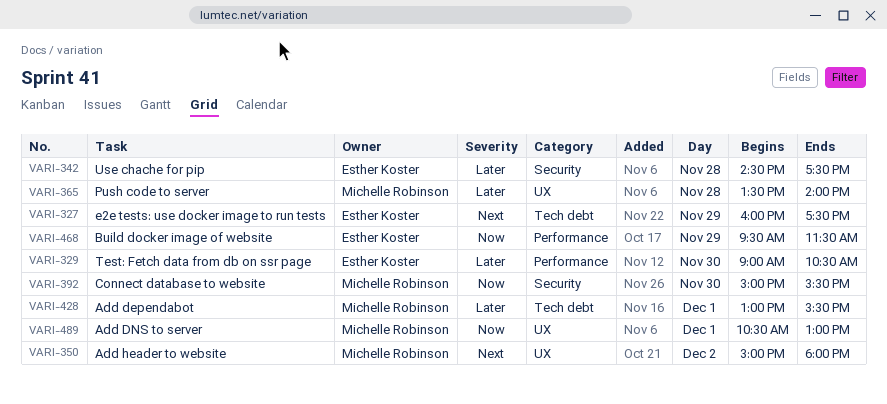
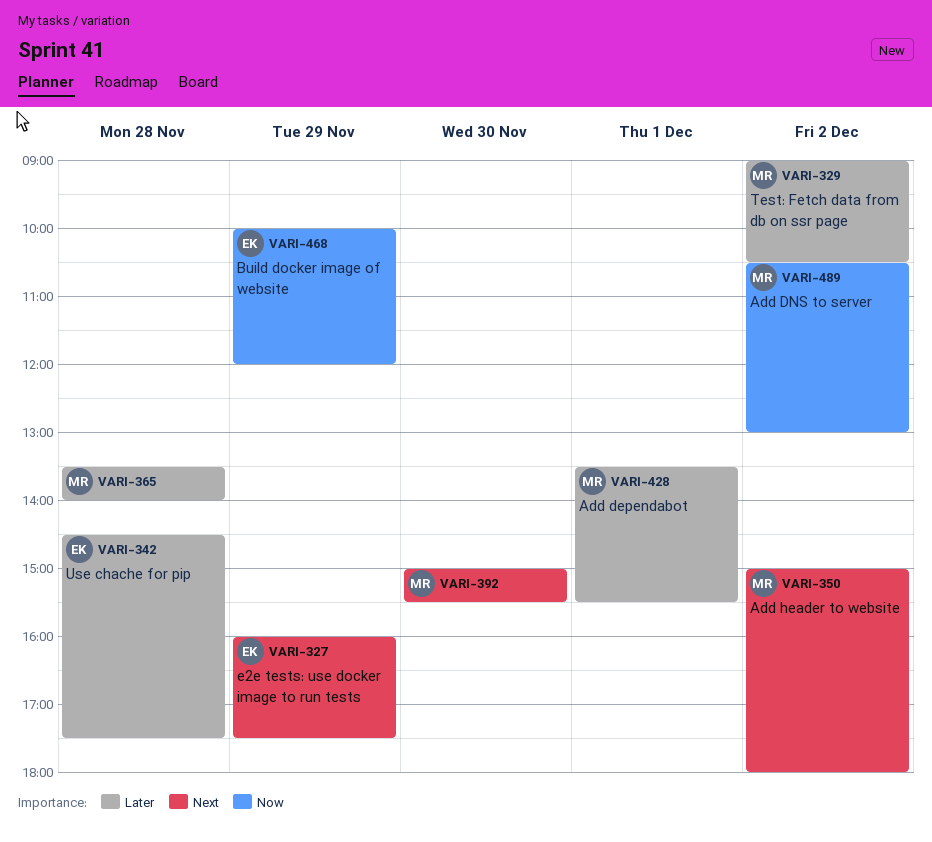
VARI-329, owner: Esther Koster -> Michelle Robinson
VARI-329, day: Nov 30 -> Dec 2
VARI-392, priority: Now -> Next
VARI-428, begins: 13:00 -> 13:30
VARI-468, begins: 09:30 -> 10:00
VARI-468, ends: 11:30 -> 12:00
VARI-489, day: Dec 1 -> Dec 2

